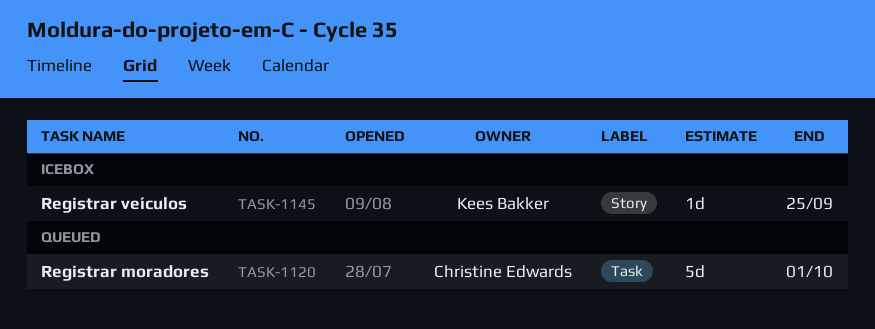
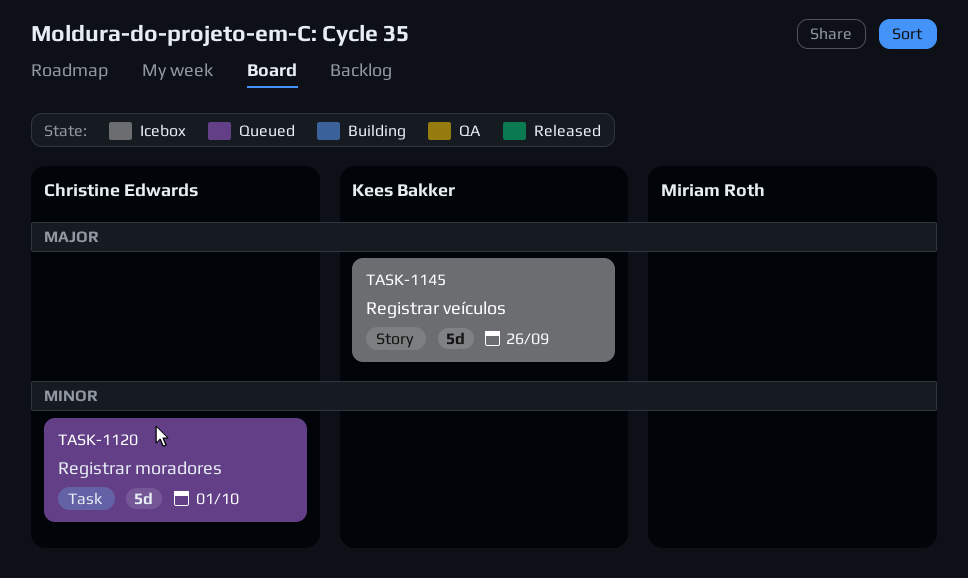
TASK-1145, estimate: 1d -> 5d
TASK-1145, due: Sep 25 -> Sep 26

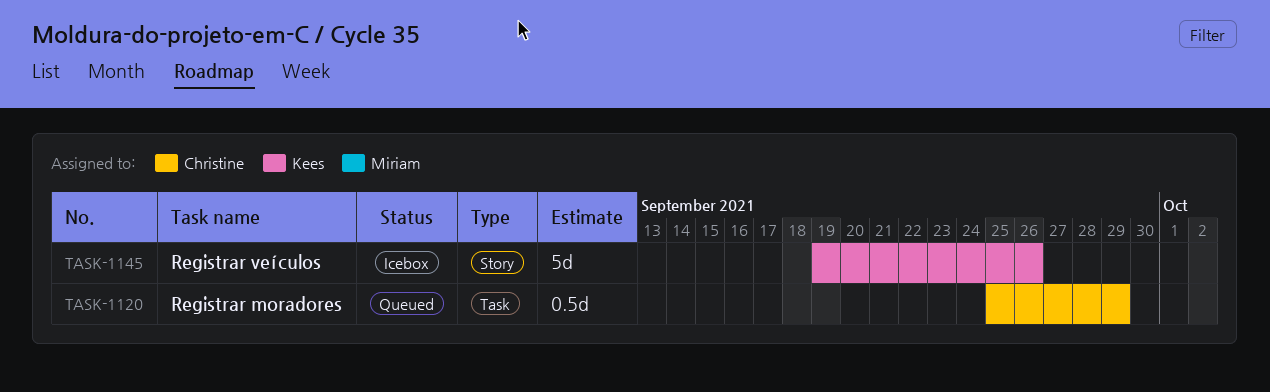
TASK-1120, estimate: 5d -> 0.5d
TASK-1120, due: Oct 1 -> Sep 29

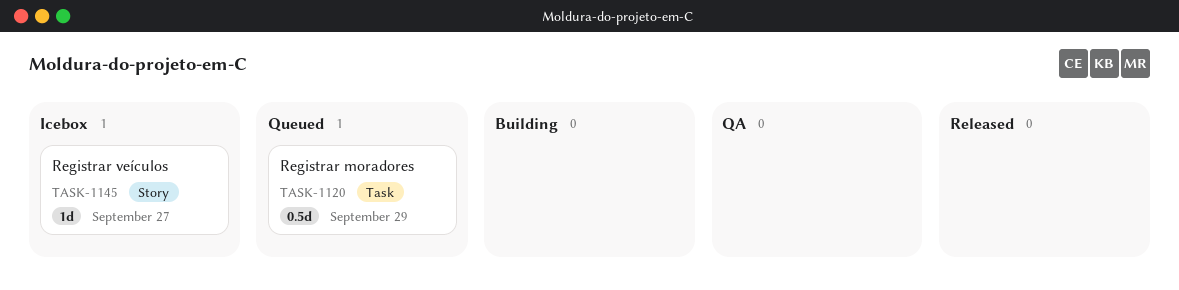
TASK-1145, estimate: 5d -> 1d
TASK-1145, due: Sep 26 -> Sep 27

